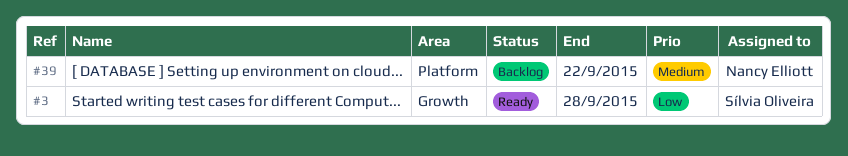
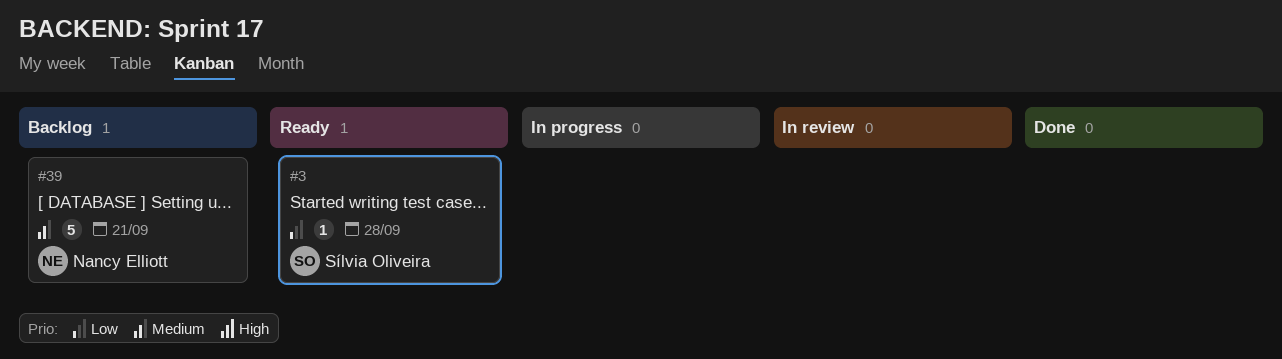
#39, due: Sep 22 -> Sep 21

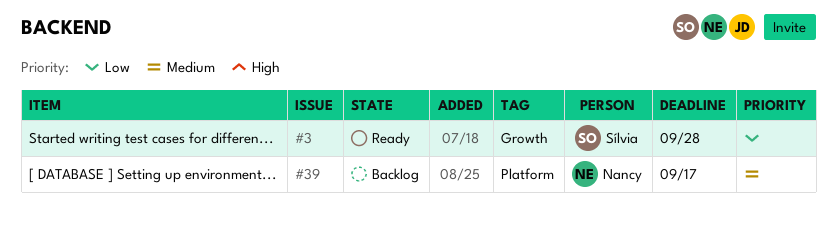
#39, due: Sep 21 -> Sep 17

